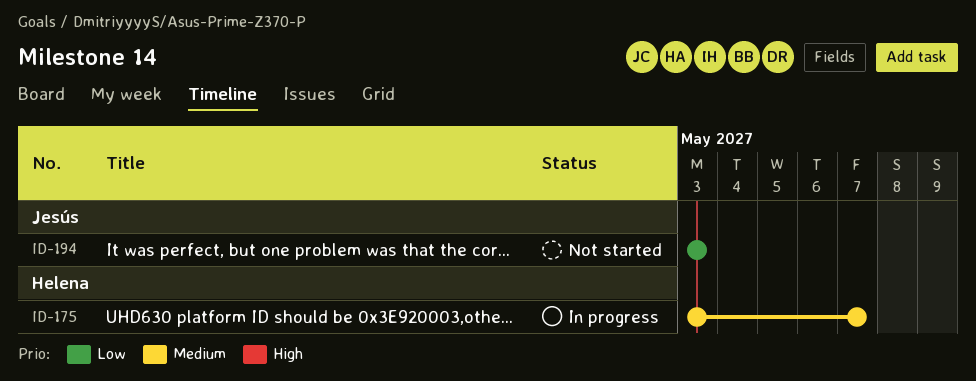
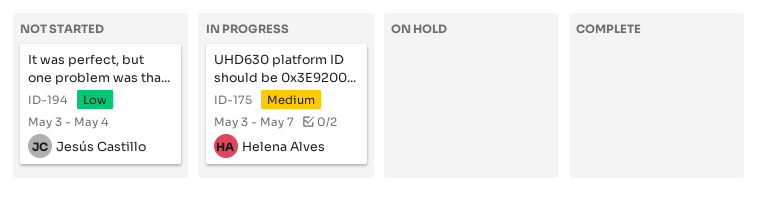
ID-194, due: May 3 -> May 4

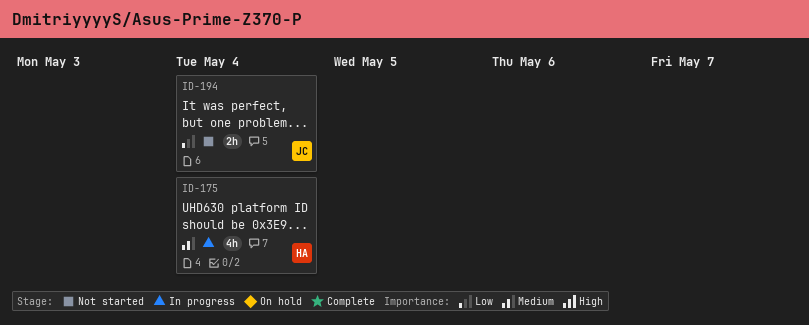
ID-175, due: May 7 -> May 4

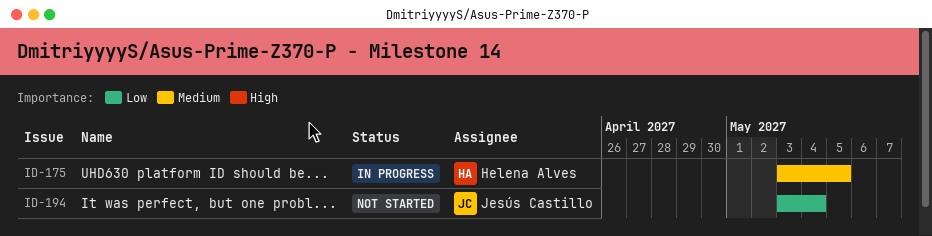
ID-175, due: May 4 -> May 5

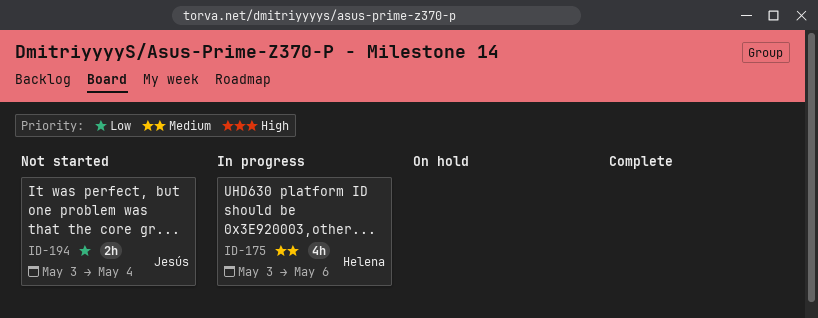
ID-175, due: May 5 -> May 6

